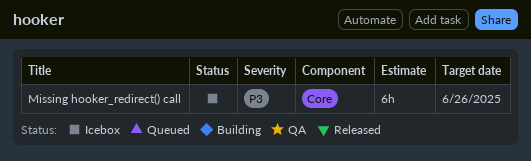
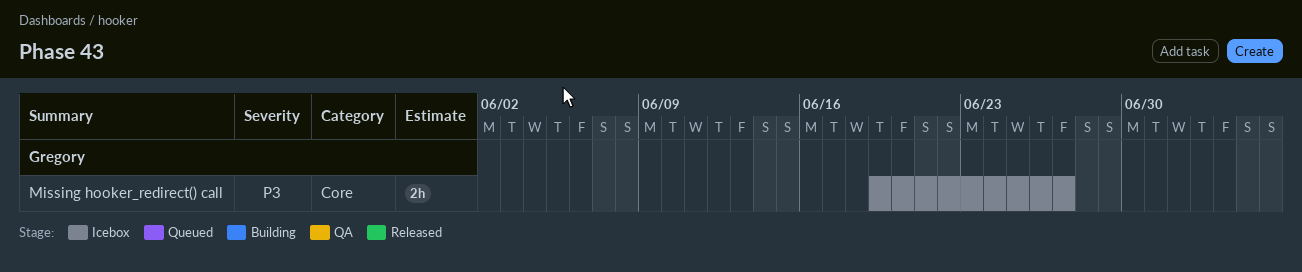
Missing hooker_redirect() call, estimate: 6h -> 2h
Missing hooker_redirect() call, due: Jun 26 -> Jun 27

